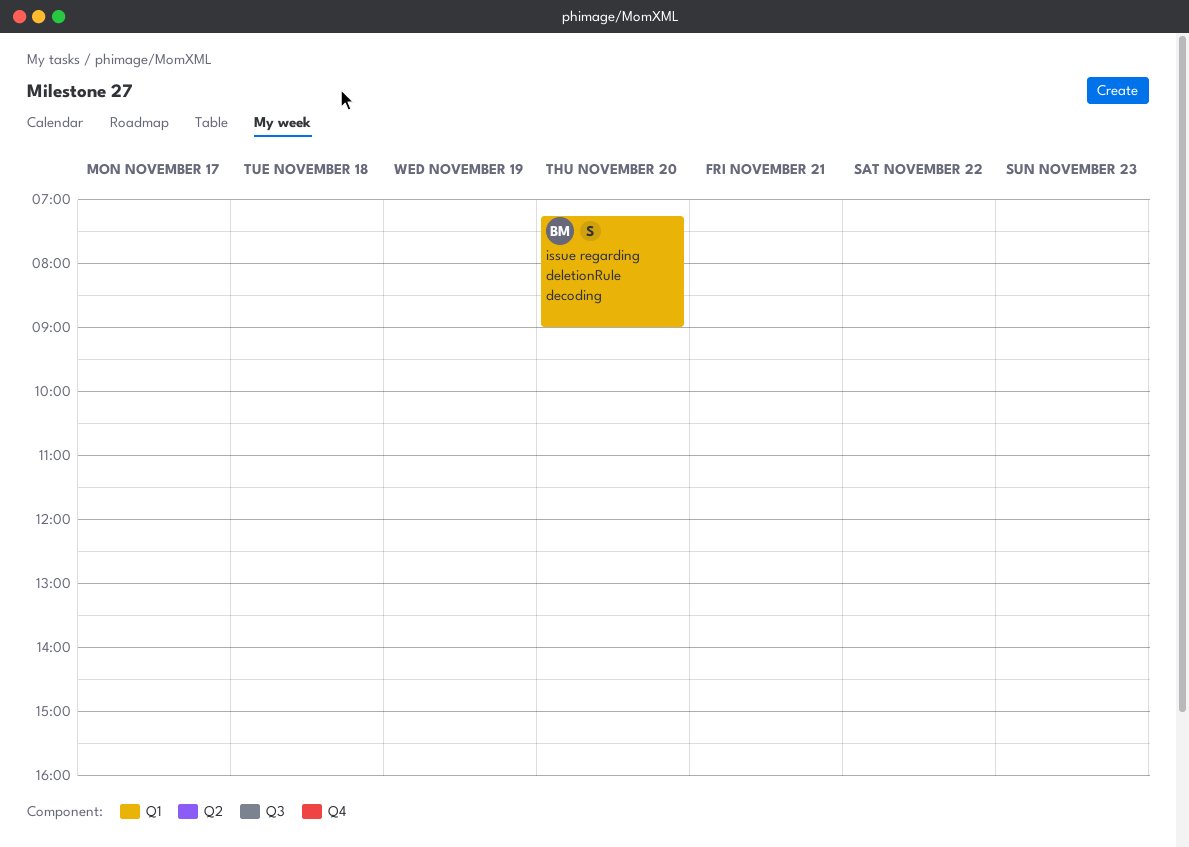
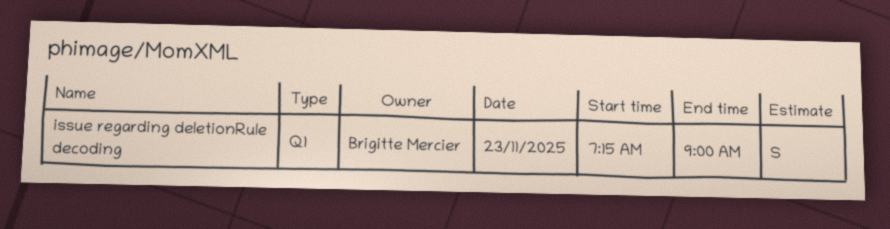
issue regarding deletionRule decoding, day: Nov 20 -> Nov 23

